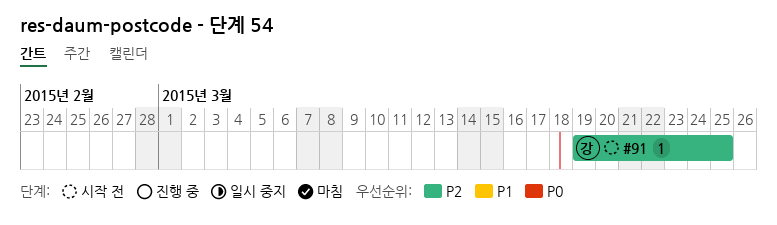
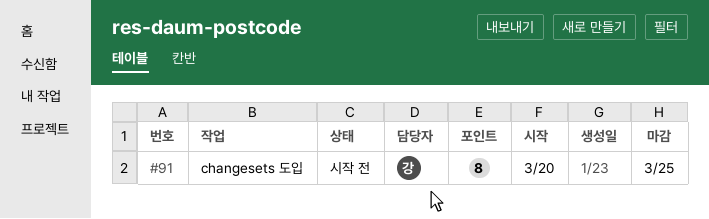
#91, estimate: 1 -> 8
#91, start: Mar 19 -> Mar 20

